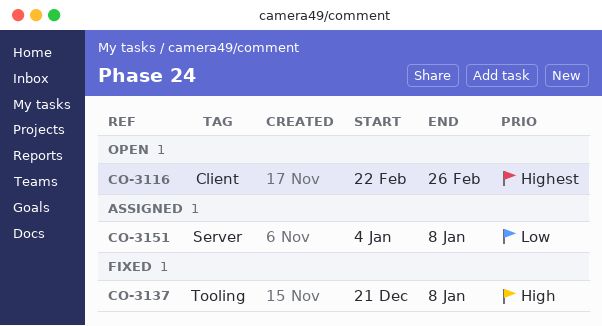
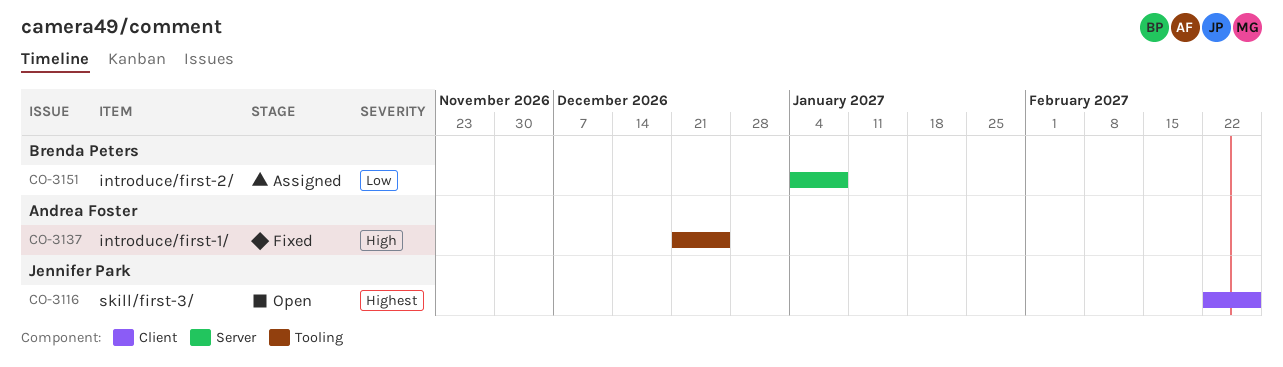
CO-3137, due: Jan 8 -> Dec 25

